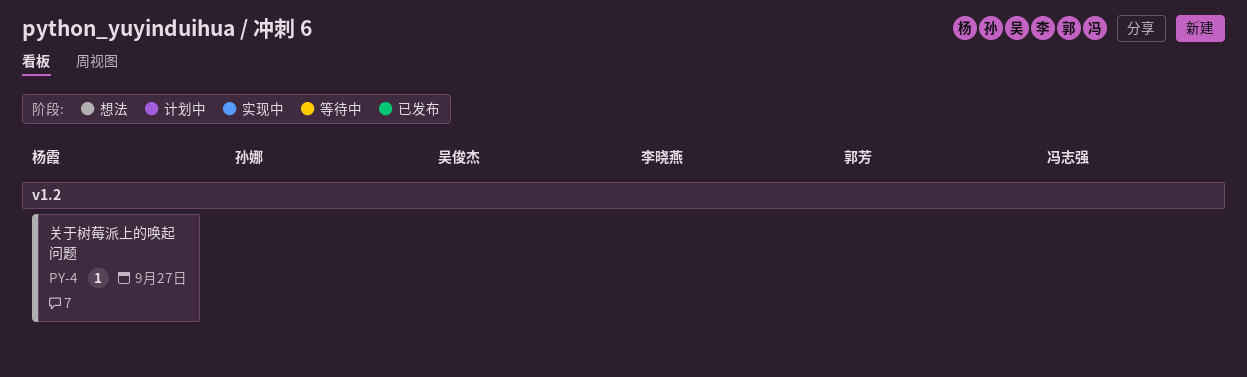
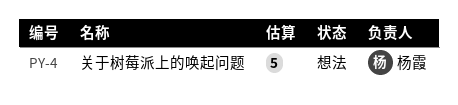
PY-4, estimate: 1 -> 5

